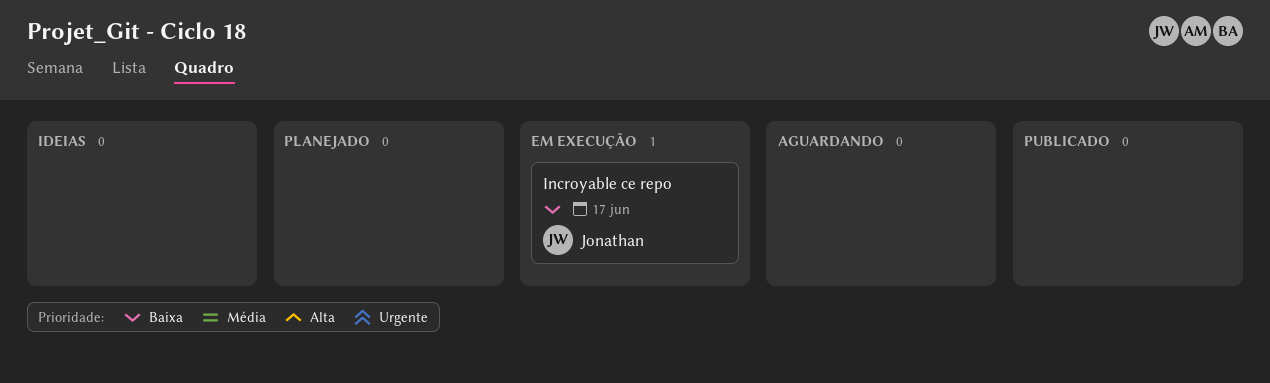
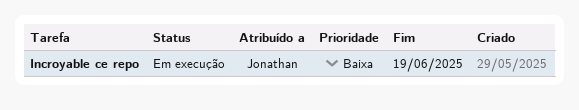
Incroyable ce repo, due: Jun 17 -> Jun 19

